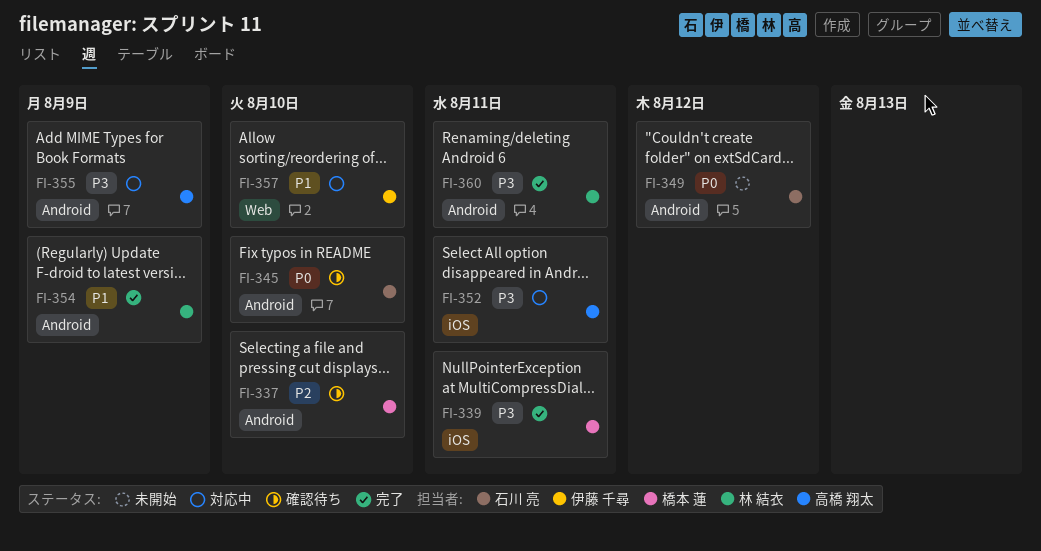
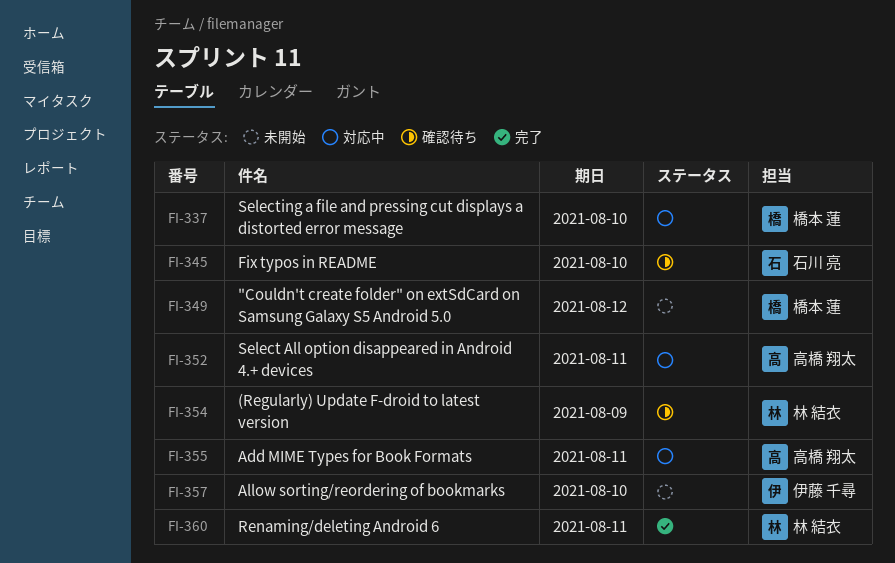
FI-337, status: 確認待ち -> 対応中
FI-339: present -> none
FI-349, owner: 石川 亮 -> 橋本 蓮
FI-354, status: 完了 -> 確認待ち
FI-355, due: Aug 9 -> Aug 11
FI-357, status: 対応中 -> 未開始

